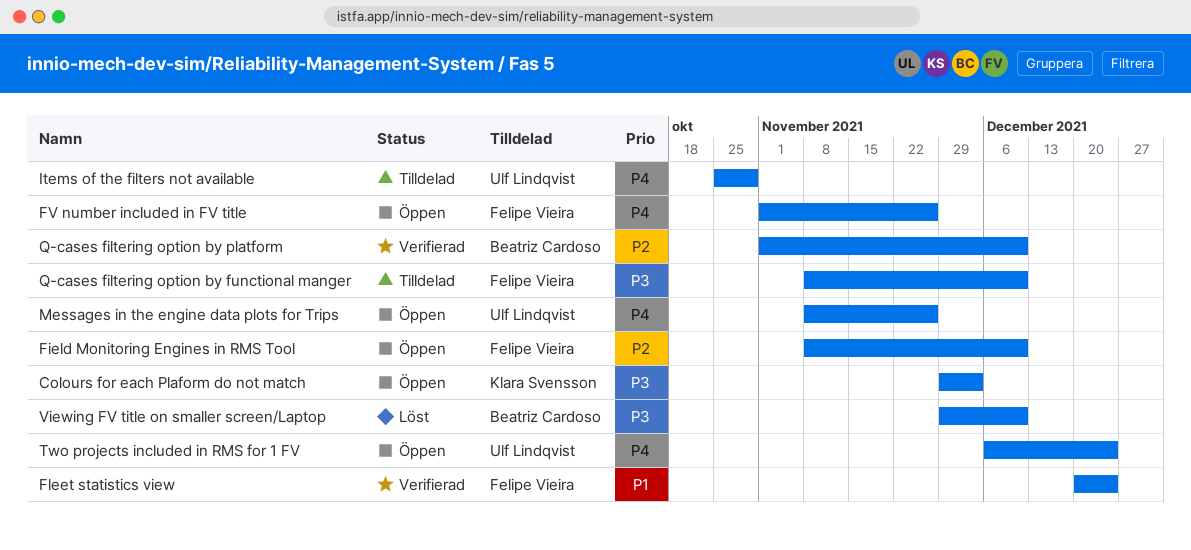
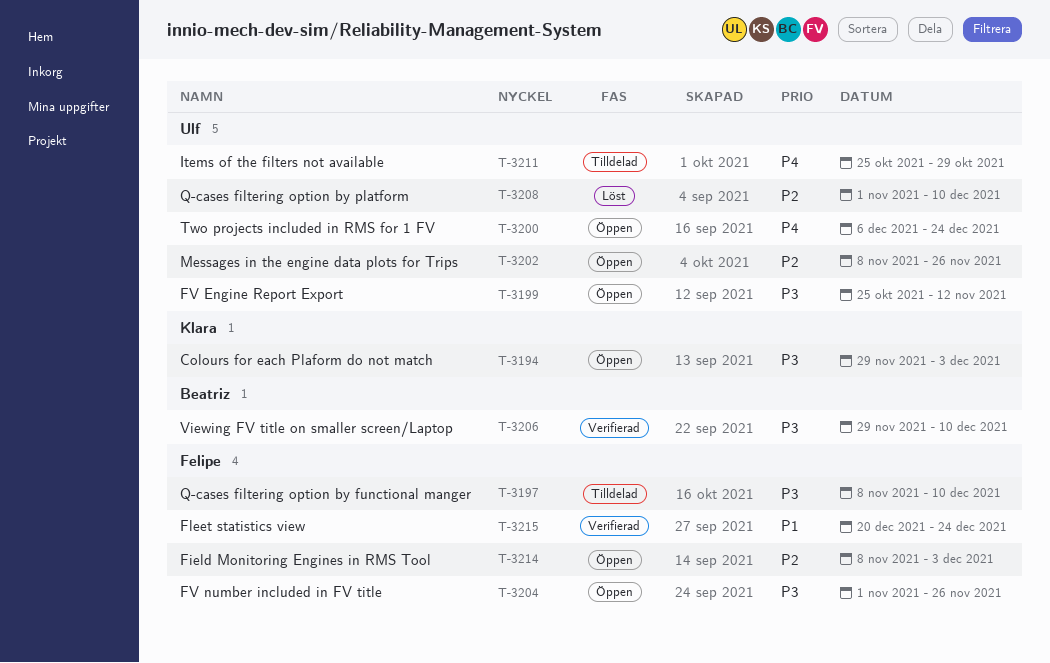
Field Monitoring Engines in RMS Tool, due: Dec 10 -> Dec 3
FV Engine Report Export: none -> present
FV number included in FV title, priority: P4 -> P3
Messages in the engine data plots for Trips, priority: P4 -> P2
Q-cases filtering option by platform, status: Verifierad -> Löst
Q-cases filtering option by platform, owner: Beatriz Cardoso -> Ulf Lindqvist
Viewing FV title on smaller screen/Laptop, status: Löst -> Verifierad

